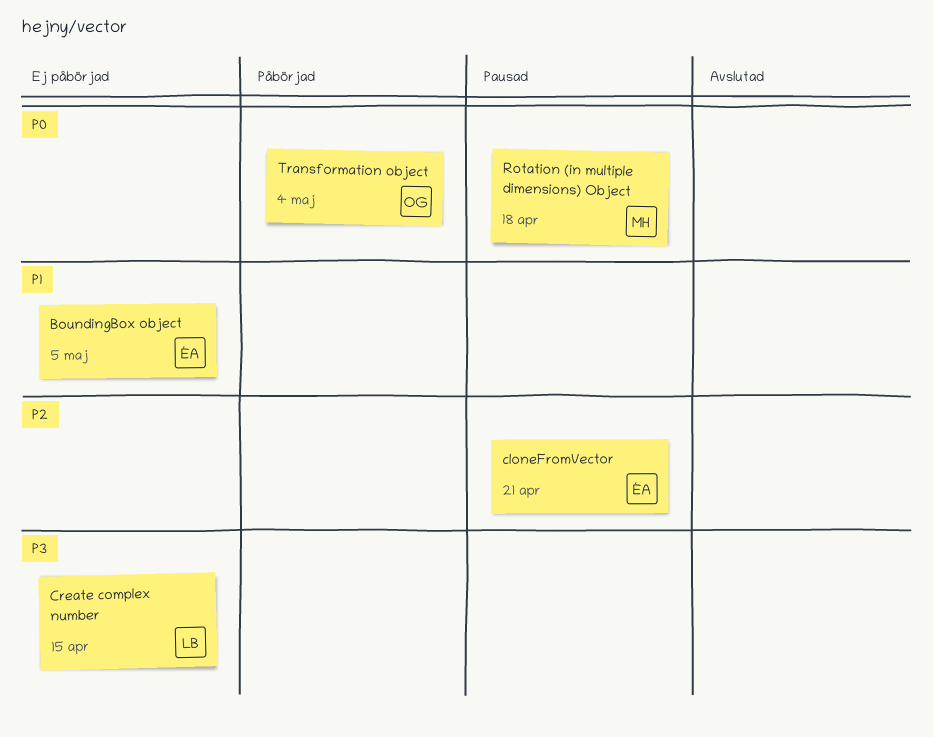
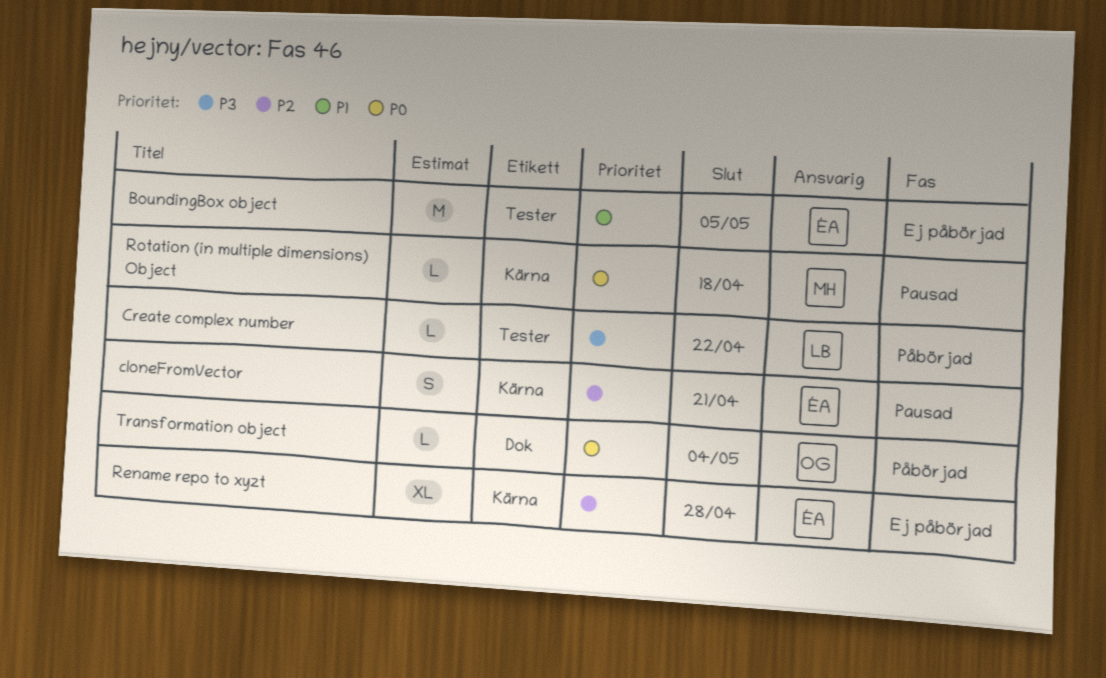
Create complex number, status: Ej påbörjad -> Påbörjad
Create complex number, due: Apr 15 -> Apr 22
Rename repo to xyzt: none -> present

